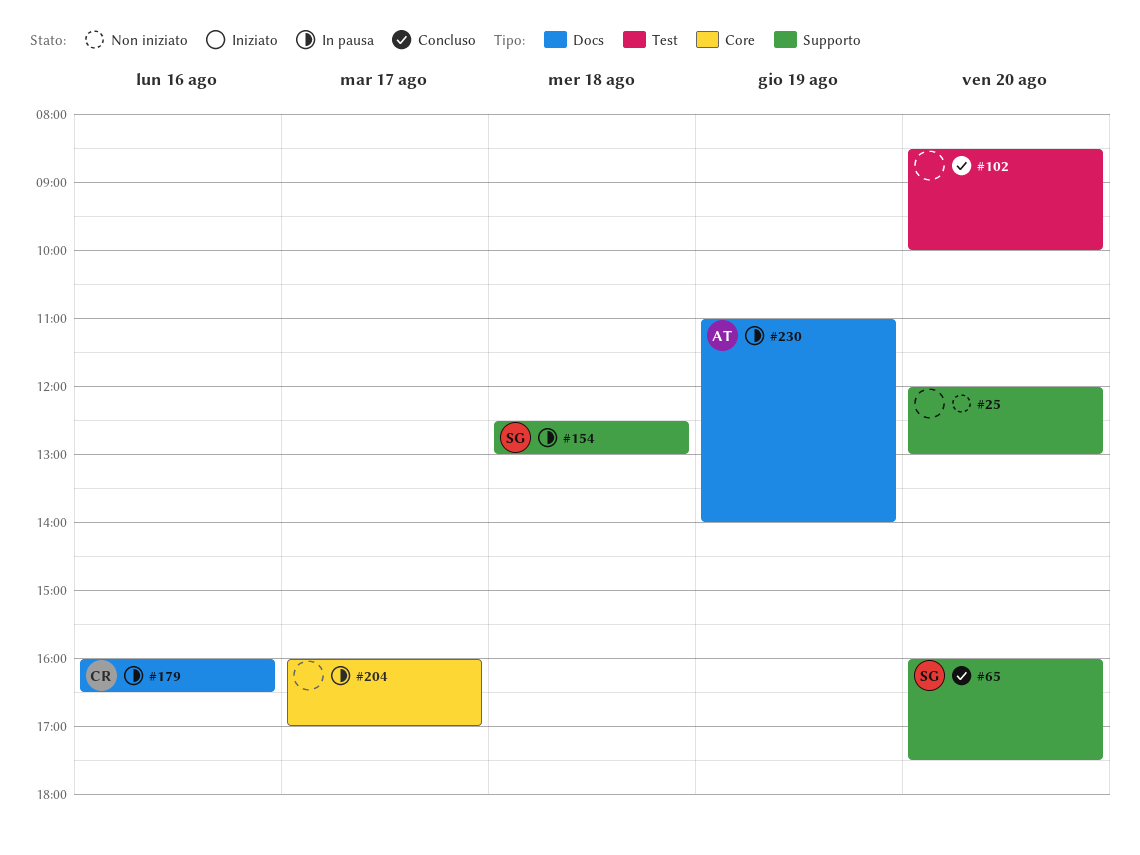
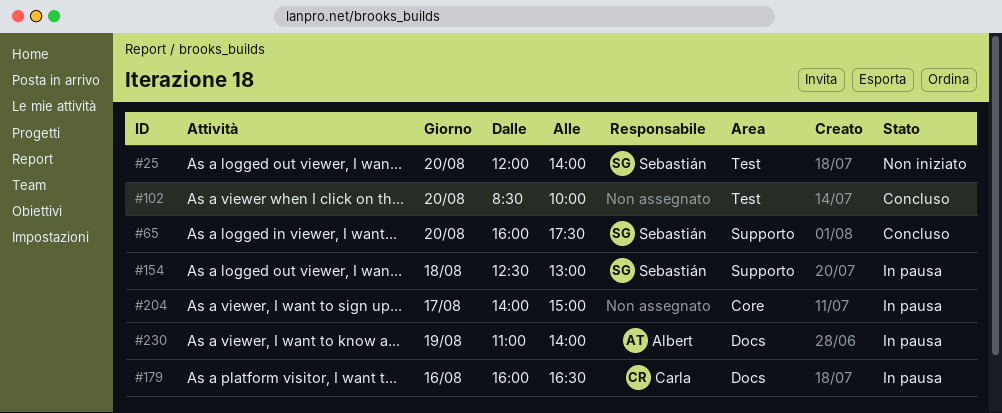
#25, owner: none -> Sebastián
#25, label: Supporto -> Test
#25, ends: 13:00 -> 14:00
#204, begins: 16:00 -> 14:00
#204, ends: 17:00 -> 15:00

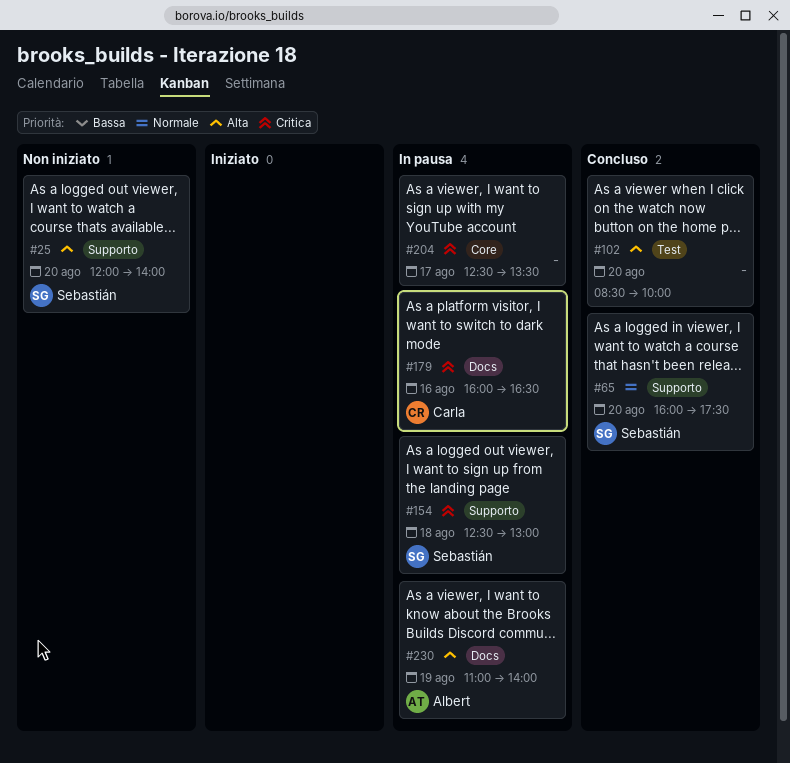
#25, label: Test -> Supporto
#204, begins: 14:00 -> 12:30
#204, ends: 15:00 -> 13:30

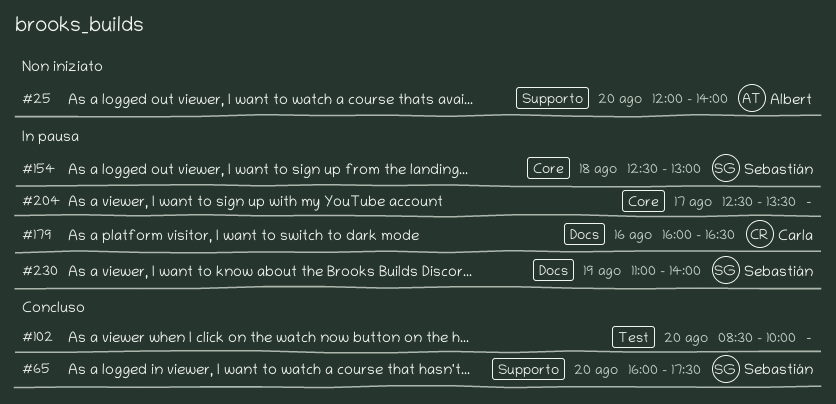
#25, owner: Sebastián -> Albert
#154, label: Supporto -> Core
#230, owner: Albert -> Sebastián

